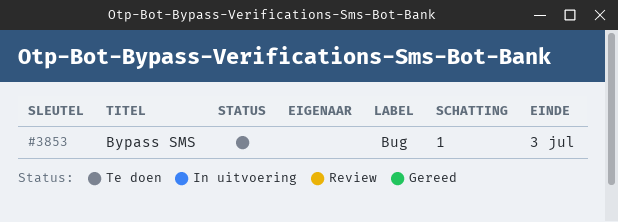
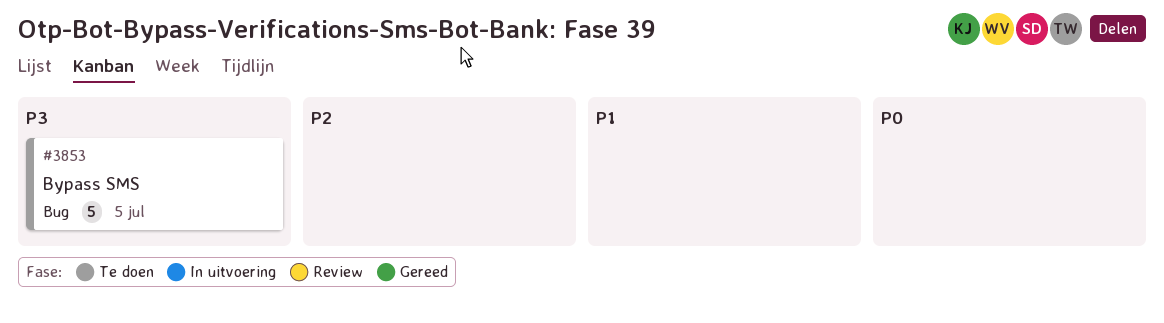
#3853, estimate: 1 -> 5
#3853, due: Jul 3 -> Jul 5

